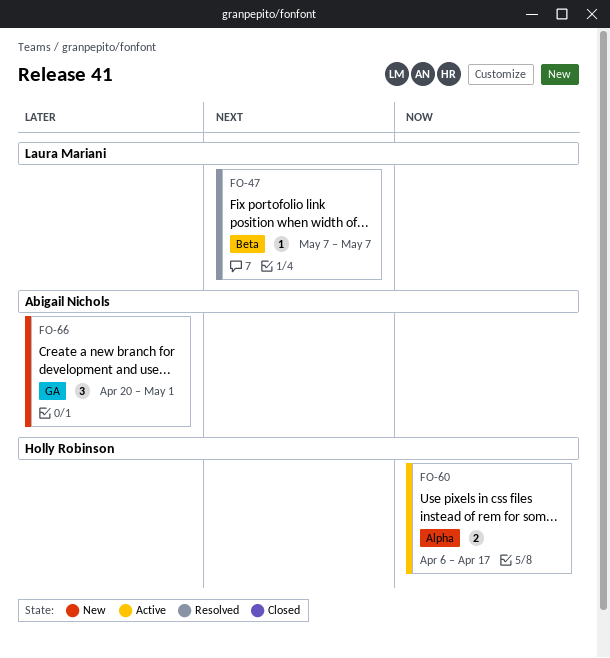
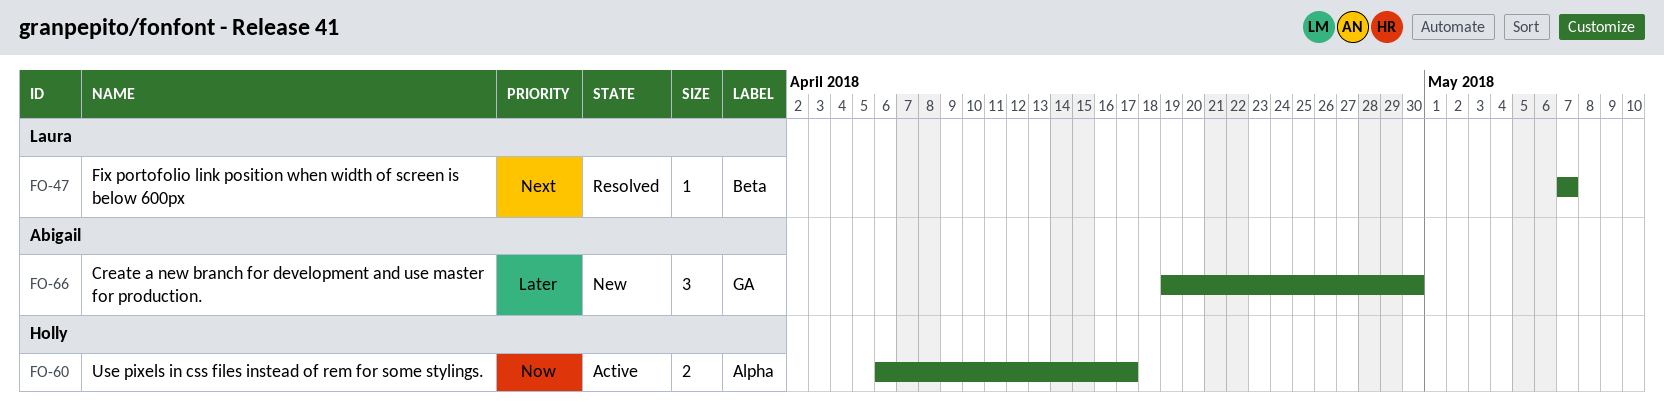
FO-66, start: Apr 20 -> Apr 19
FO-66, due: May 1 -> Apr 30

